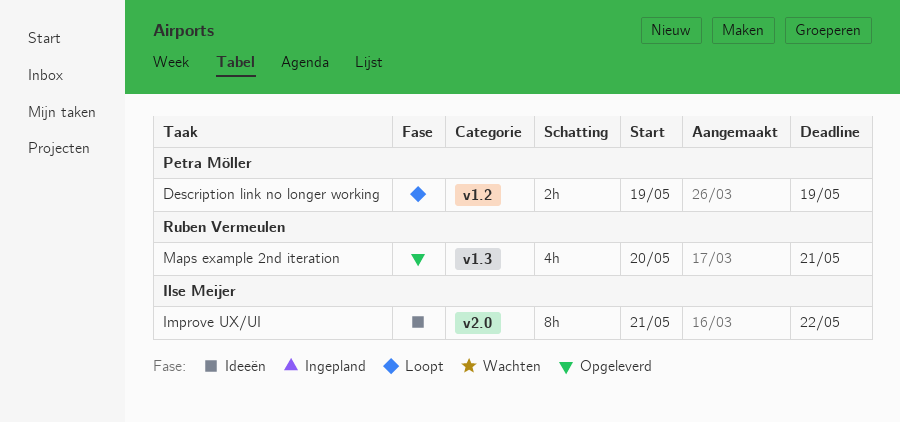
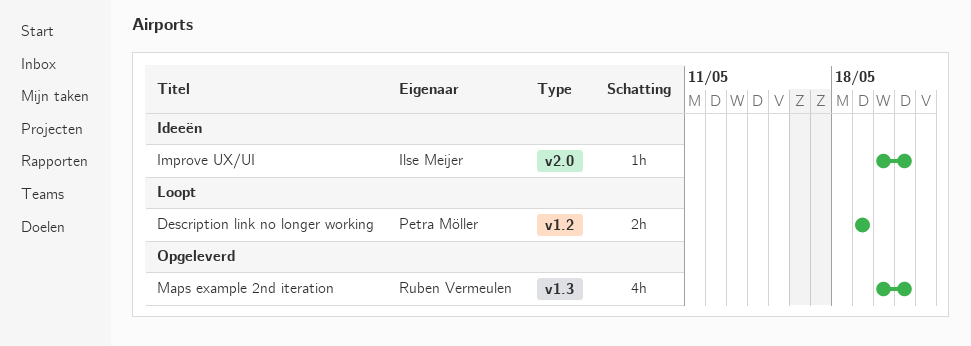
Improve UX/UI, estimate: 8h -> 1h
Improve UX/UI, start: May 21 -> May 20
Improve UX/UI, due: May 22 -> May 21

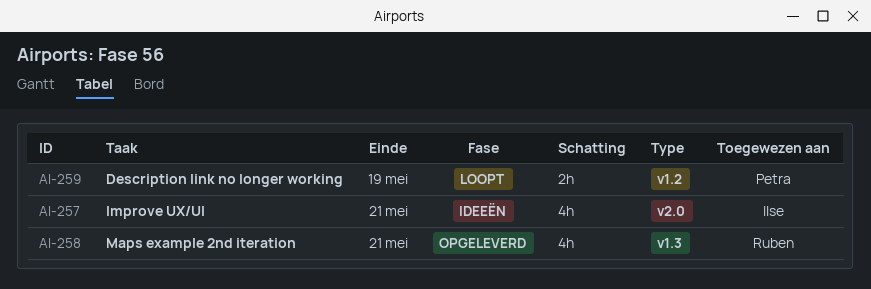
Improve UX/UI, estimate: 1h -> 4h

